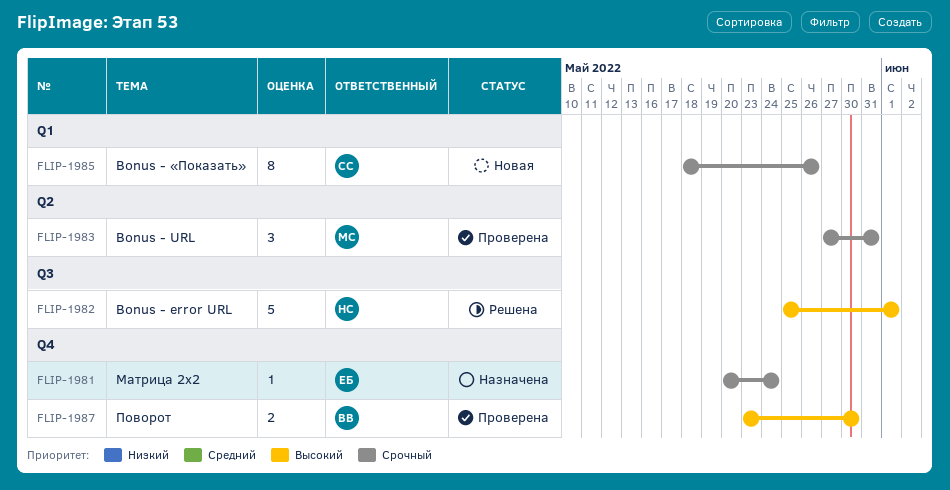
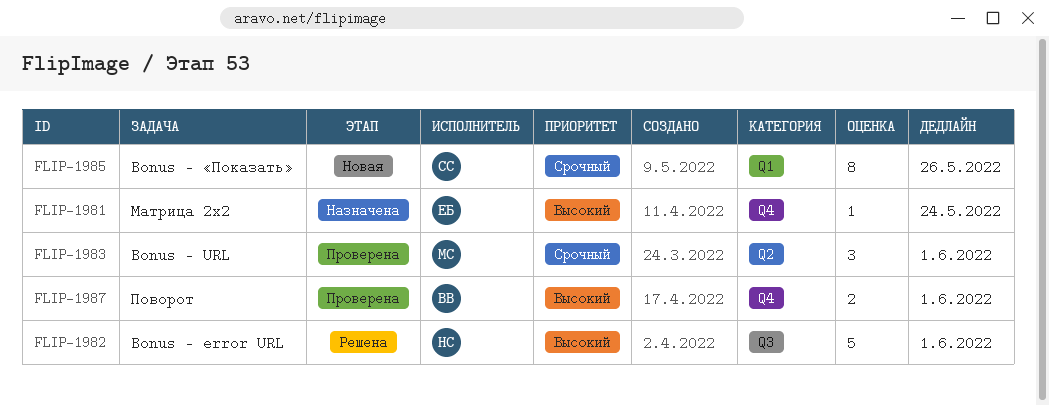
FLIP-1981, priority: Срочный -> Высокий
FLIP-1983, due: May 31 -> Jun 1
FLIP-1987, due: May 30 -> Jun 1

